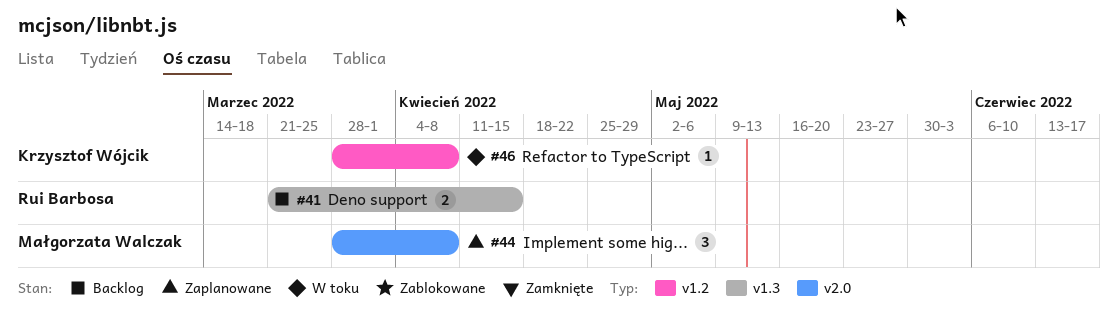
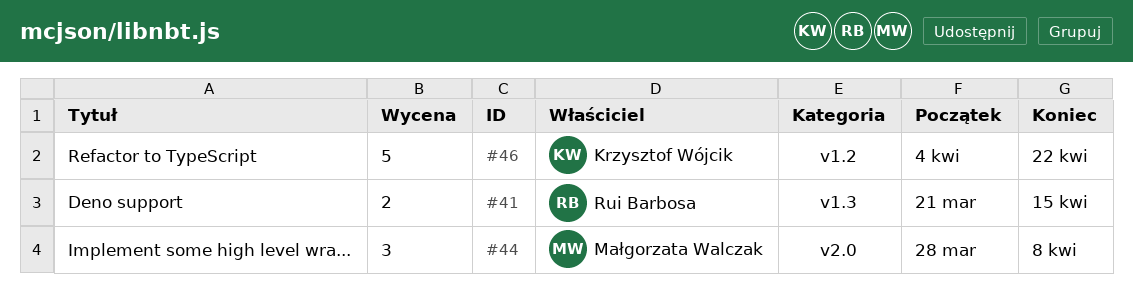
#46, estimate: 1 -> 5
#46, start: Mar 28 -> Apr 4
#46, due: Apr 8 -> Apr 22

